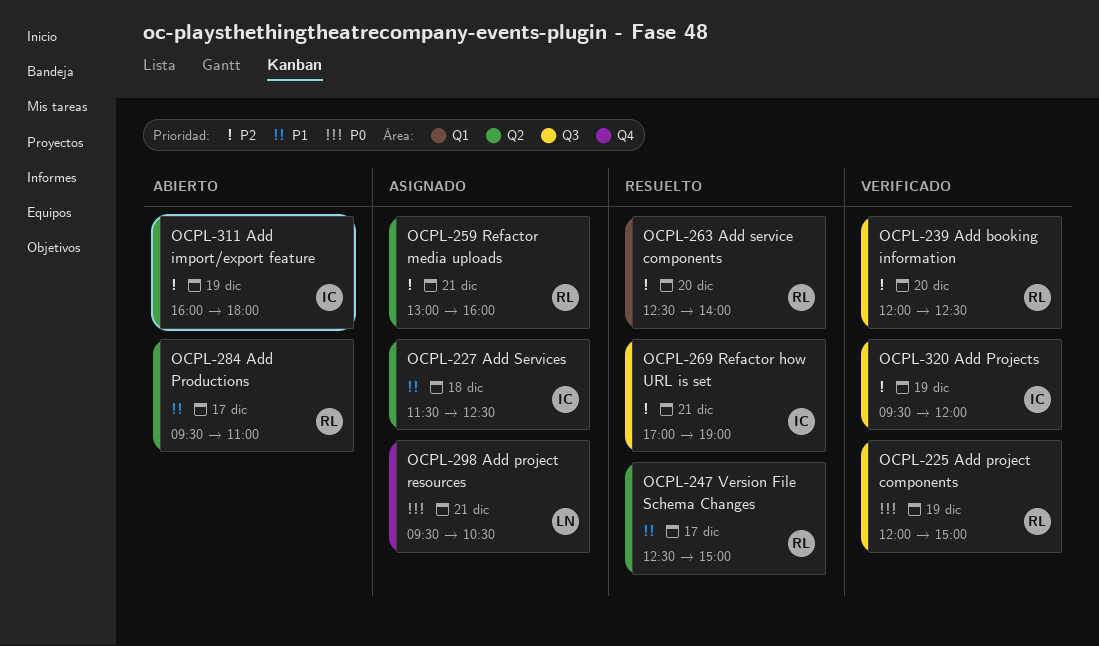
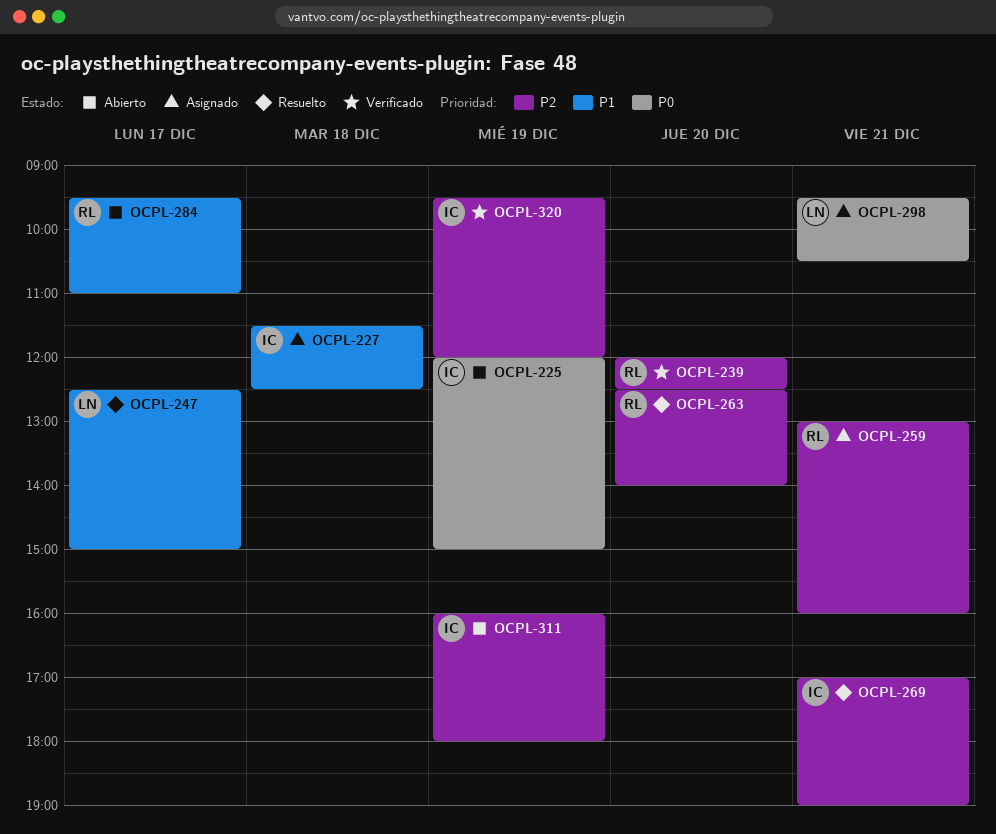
OCPL-225, status: Verificado -> Abierto
OCPL-225, owner: RL -> IC
OCPL-247, owner: RL -> LN

